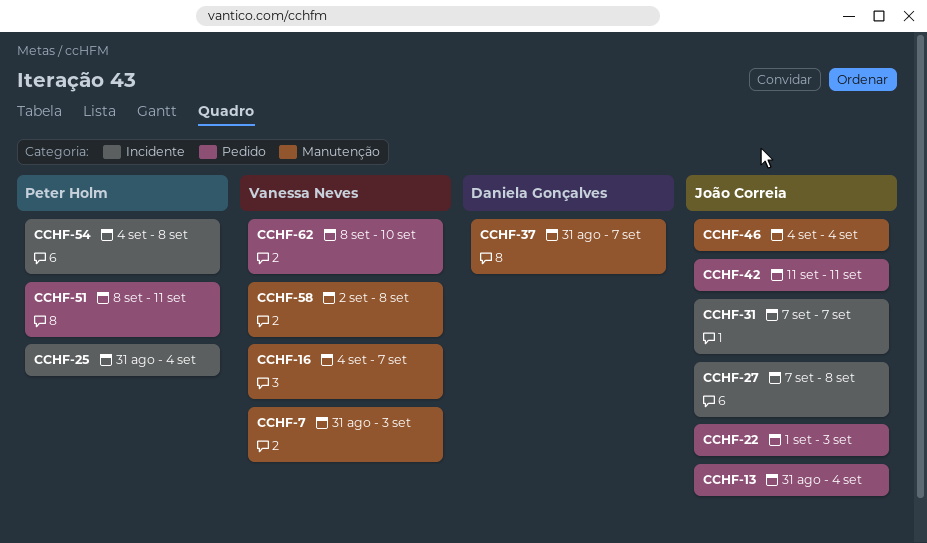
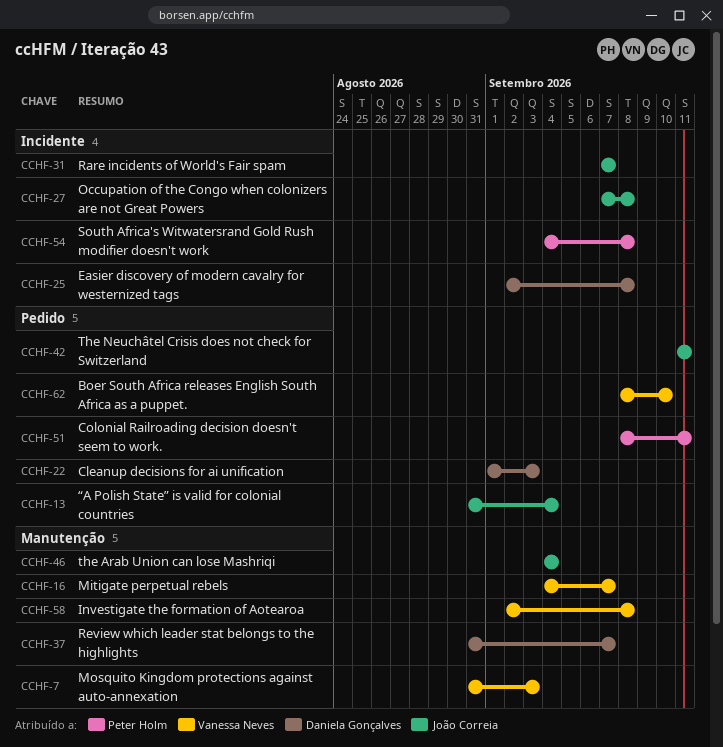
CCHF-22, owner: João Correia -> Daniela Gonçalves
CCHF-25, owner: Peter Holm -> Daniela Gonçalves
CCHF-25, start: Aug 31 -> Sep 2
CCHF-25, due: Sep 4 -> Sep 8

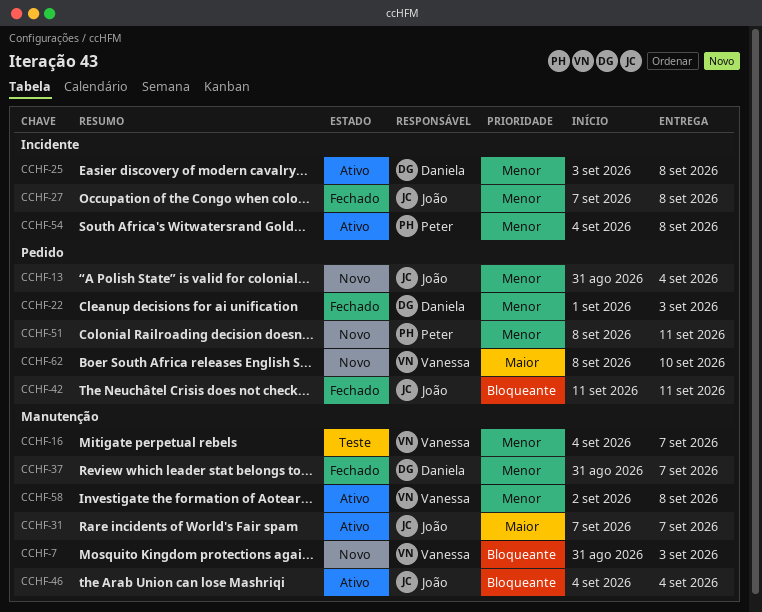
CCHF-25, start: Sep 2 -> Sep 3
CCHF-31, label: Incidente -> Manutenção

